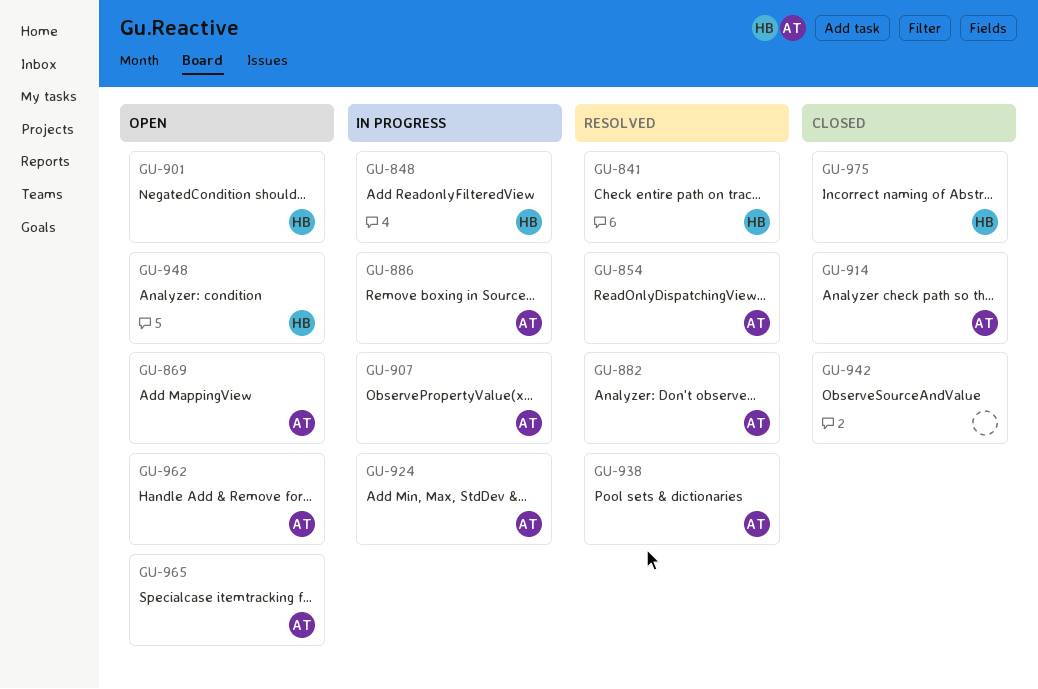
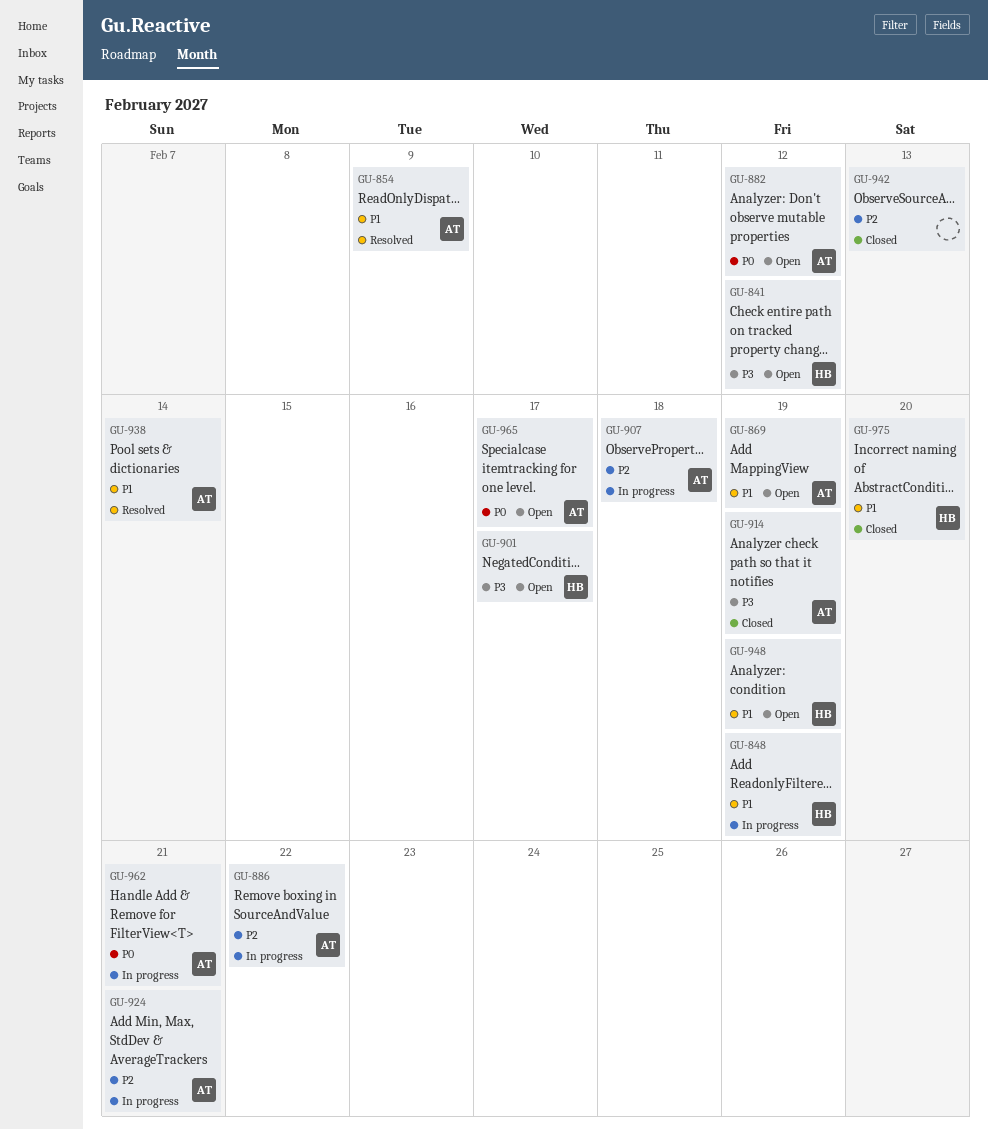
GU-841, status: Resolved -> Open
GU-882, status: Resolved -> Open
GU-962, status: Open -> In progress

